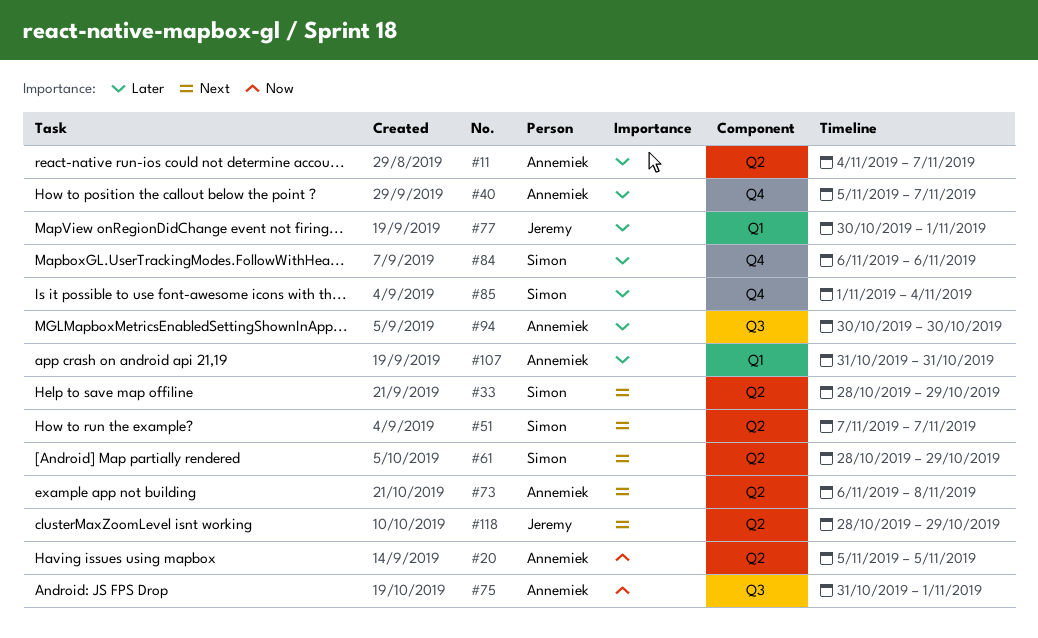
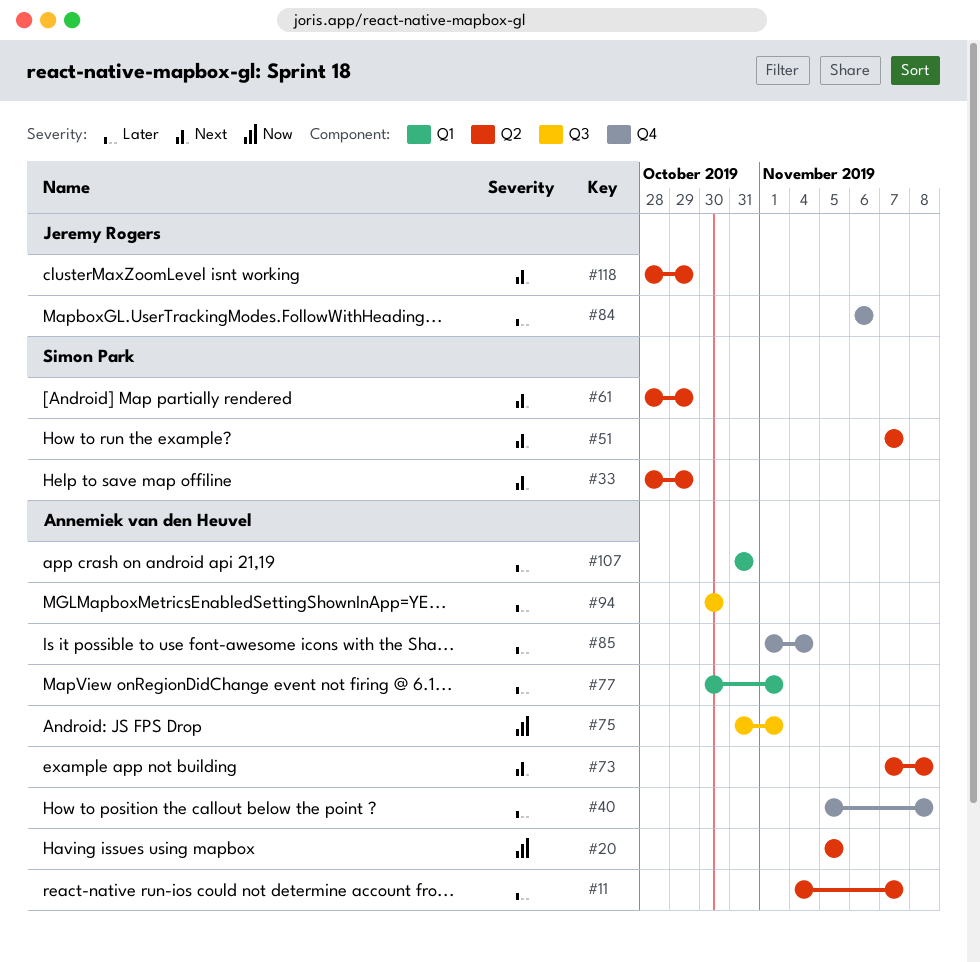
#40, due: Nov 7 -> Nov 8
#73, start: Nov 6 -> Nov 7
#77, owner: Jeremy Rogers -> Annemiek van den Heuvel
#84, owner: Simon Park -> Jeremy Rogers
#85, owner: Simon Park -> Annemiek van den Heuvel

